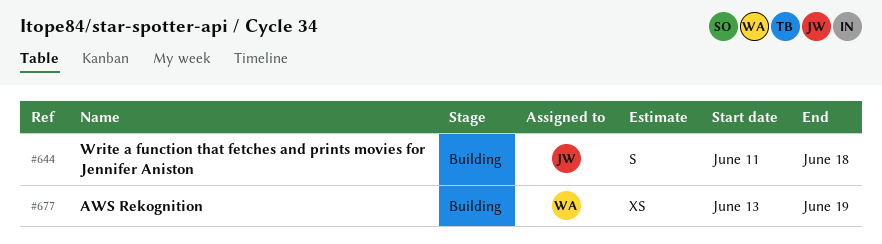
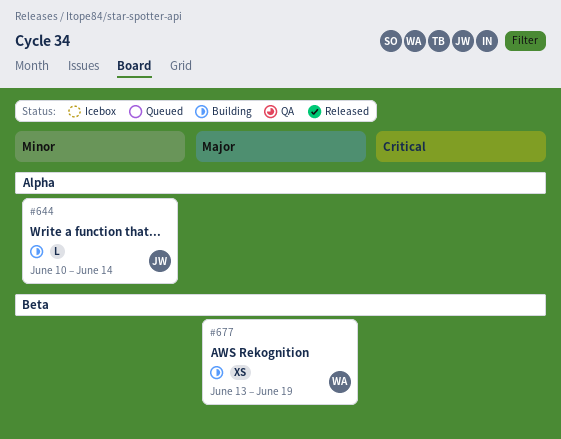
#644, estimate: S -> L
#644, start: Jun 11 -> Jun 10
#644, due: Jun 18 -> Jun 14

